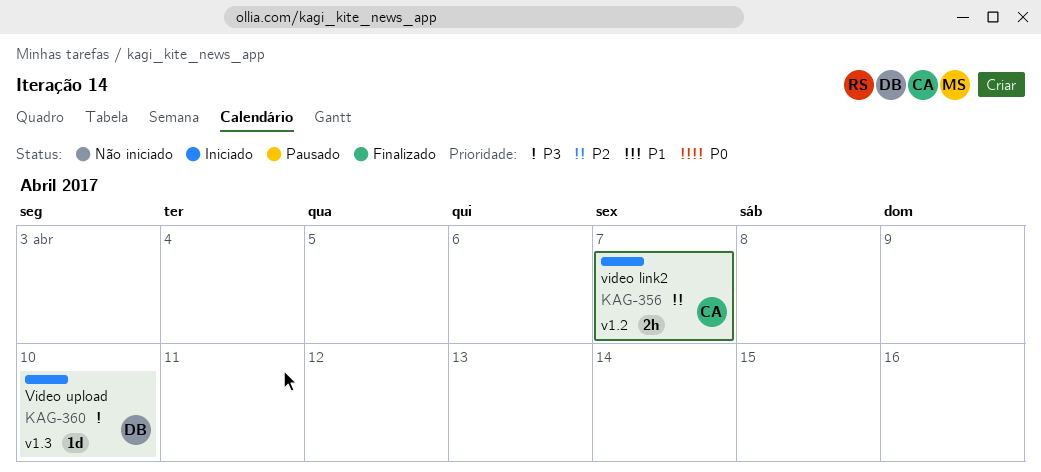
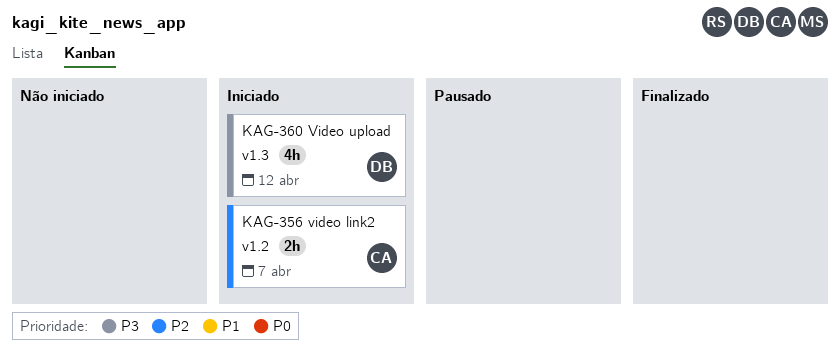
KAG-360, estimate: 1d -> 4h
KAG-360, due: Apr 10 -> Apr 12

